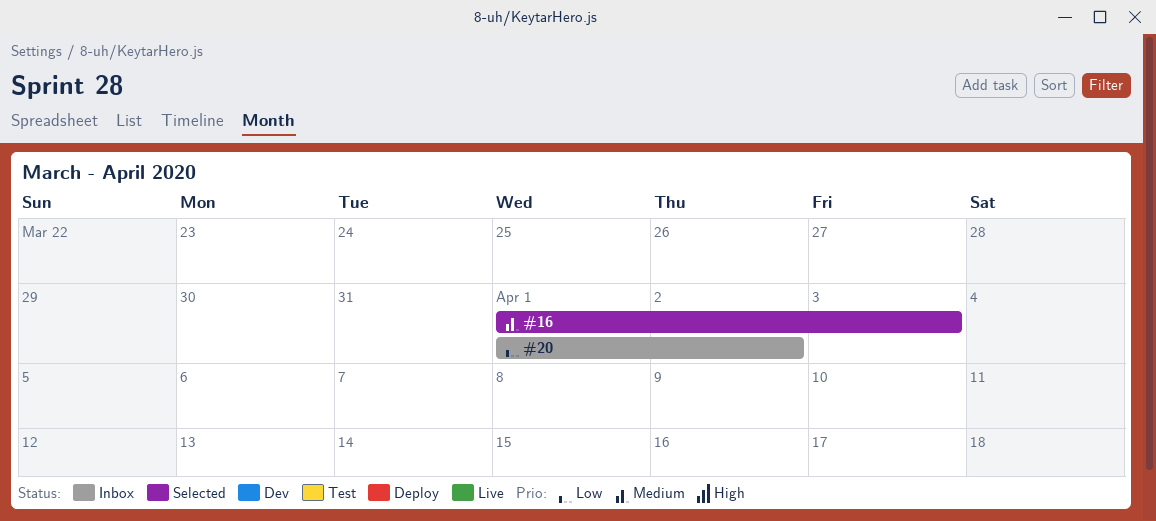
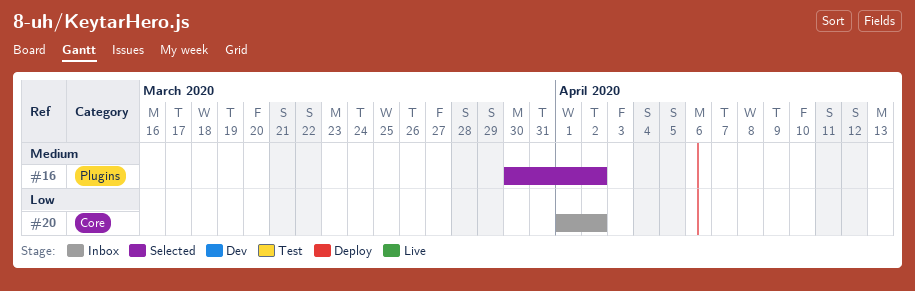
#16, start: Apr 1 -> Mar 30
#16, due: Apr 3 -> Apr 2

